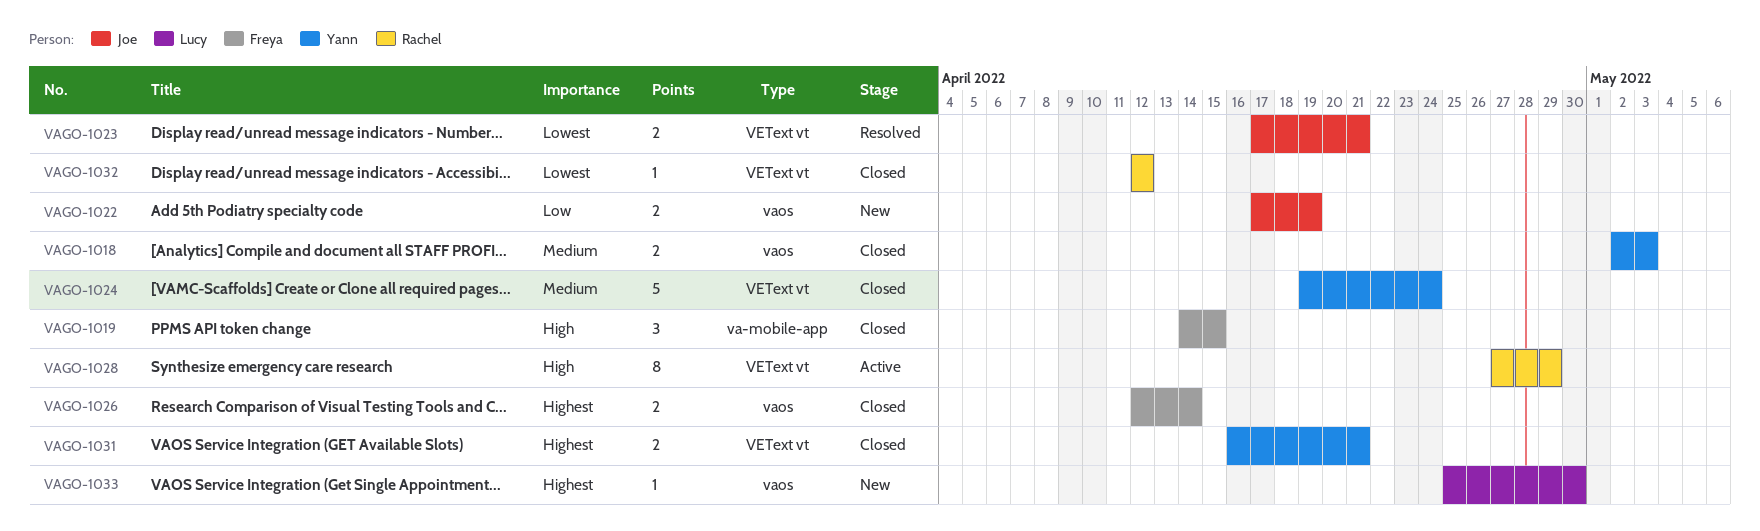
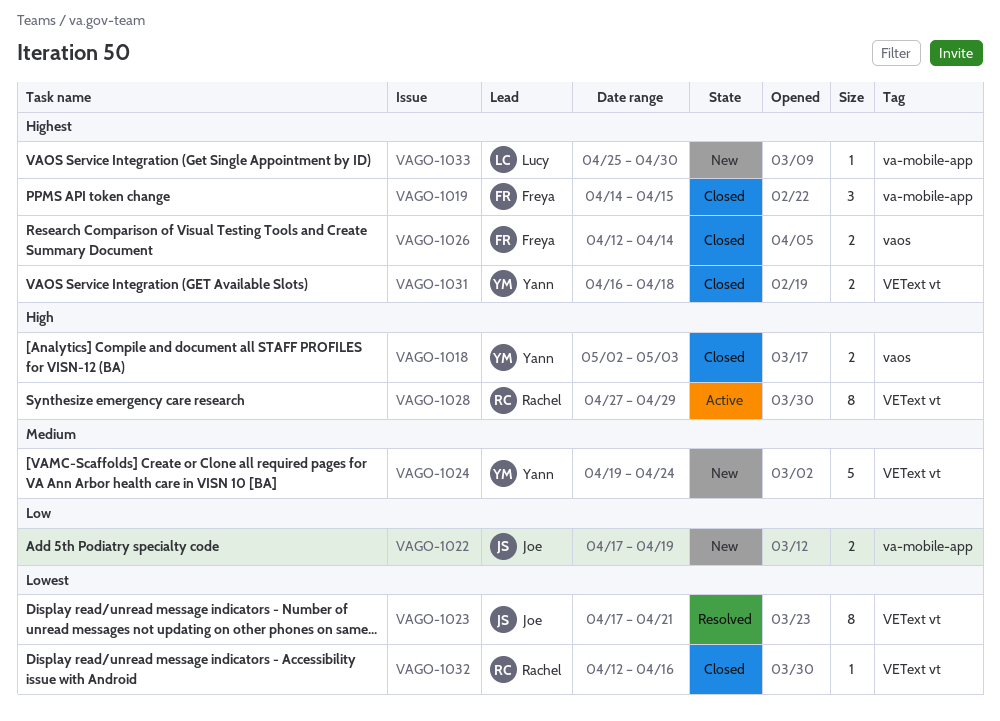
VAGO-1018, priority: Medium -> High
VAGO-1019, priority: High -> Highest
VAGO-1022, label: vaos -> va-mobile-app
VAGO-1023, estimate: 2 -> 8
VAGO-1024, status: Closed -> New
VAGO-1031, due: Apr 21 -> Apr 18
VAGO-1032, due: Apr 12 -> Apr 16
VAGO-1033, label: vaos -> va-mobile-app

